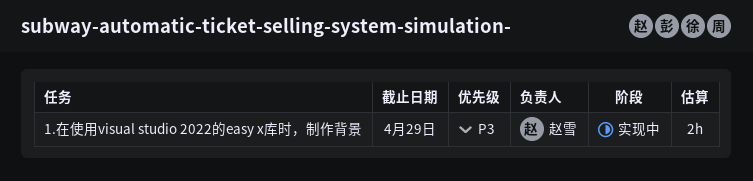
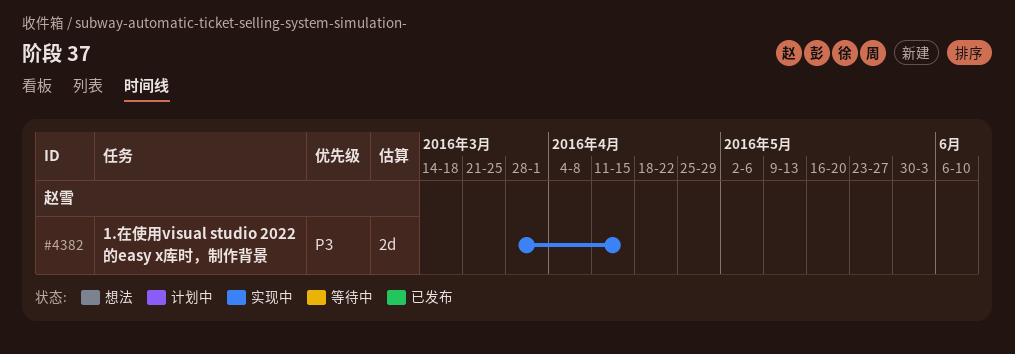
1.在使用visual studio 2022的easy x库时，制作背景, estimate: 2h -> 2d
1.在使用visual studio 2022的easy x库时，制作背景, due: Apr 29 -> Apr 15

